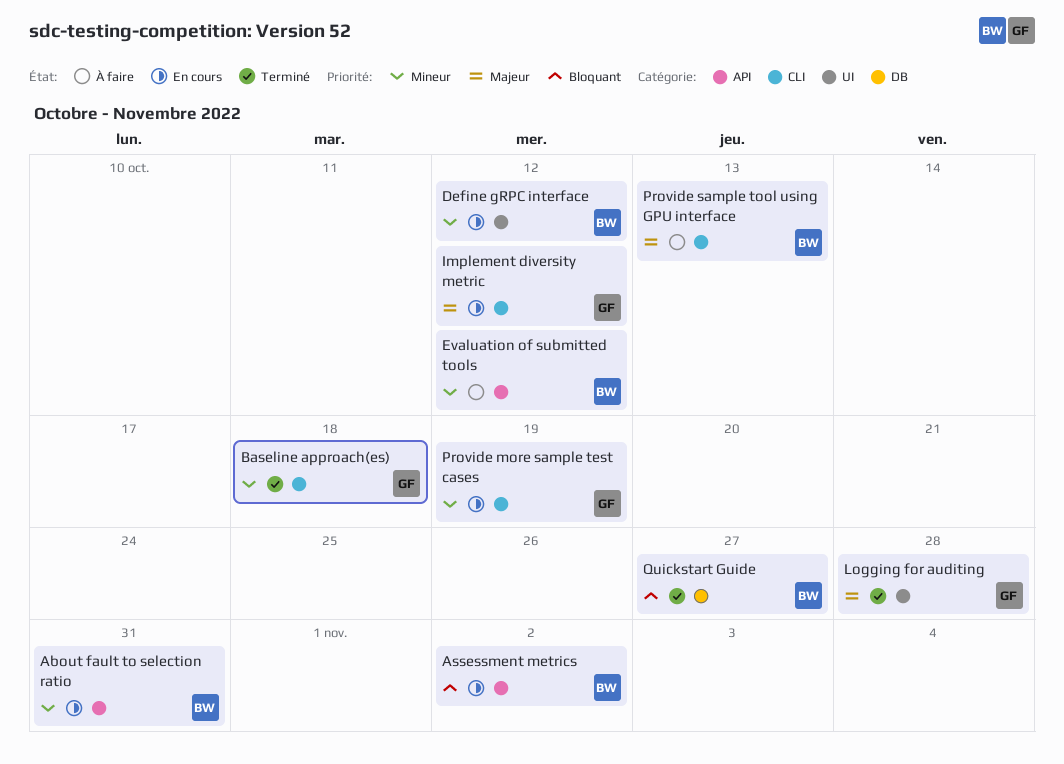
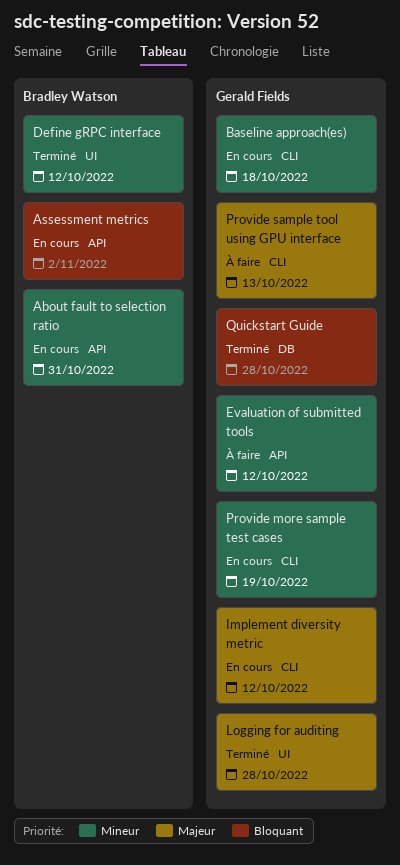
Baseline approach(es), status: Terminé -> En cours
Define gRPC interface, status: En cours -> Terminé
Evaluation of submitted tools, owner: Bradley Watson -> Gerald Fields
Provide sample tool using GPU interface, owner: Bradley Watson -> Gerald Fields
Quickstart Guide, owner: Bradley Watson -> Gerald Fields
Quickstart Guide, due: Oct 27 -> Oct 28

